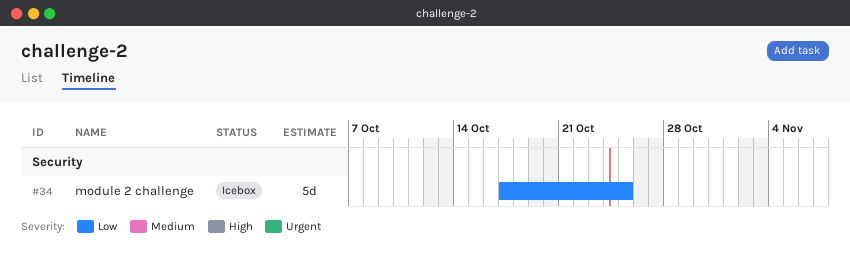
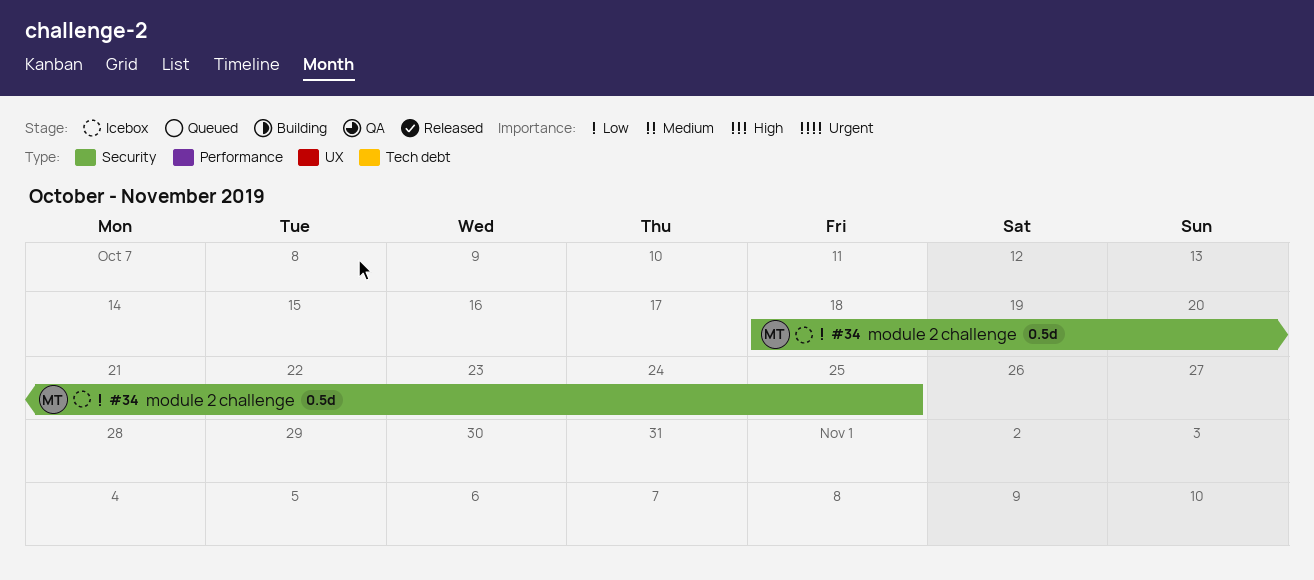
#34, estimate: 5d -> 0.5d
#34, start: Oct 17 -> Oct 18

